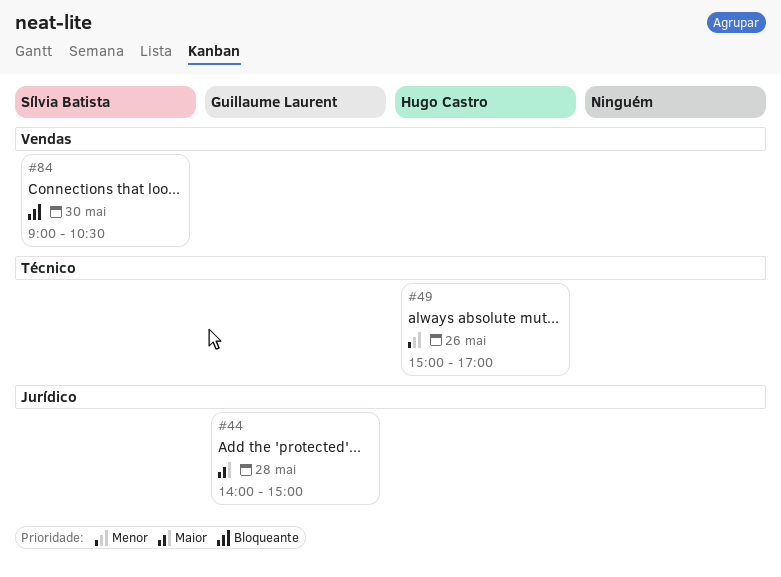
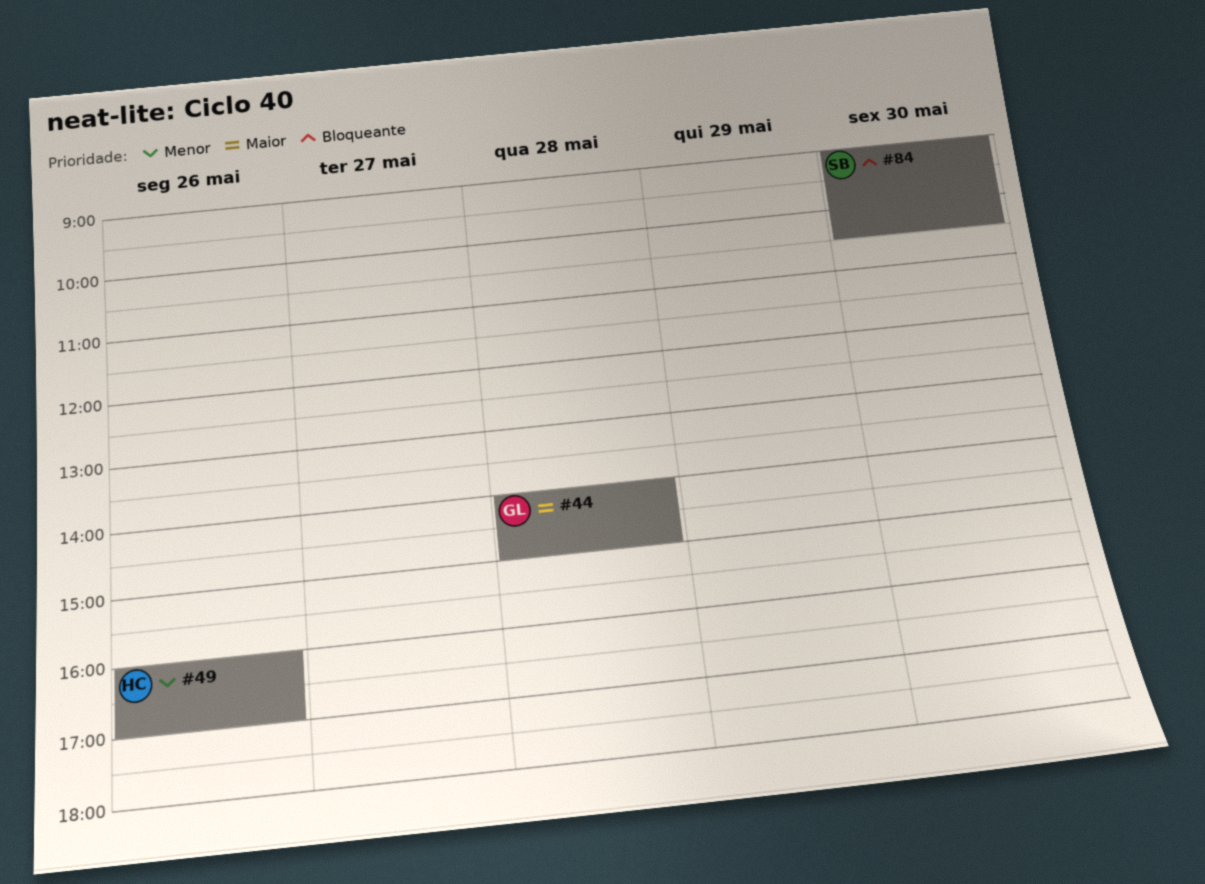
#49, begins: 15:00 -> 16:00

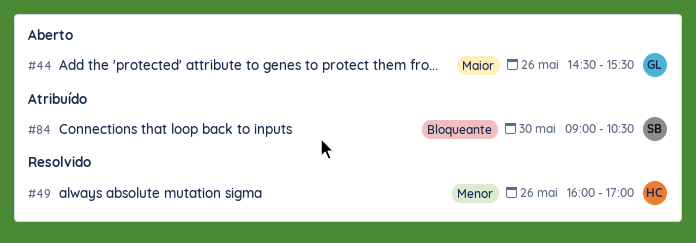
#44, day: May 28 -> May 26
#44, begins: 14:00 -> 14:30
#44, ends: 15:00 -> 15:30

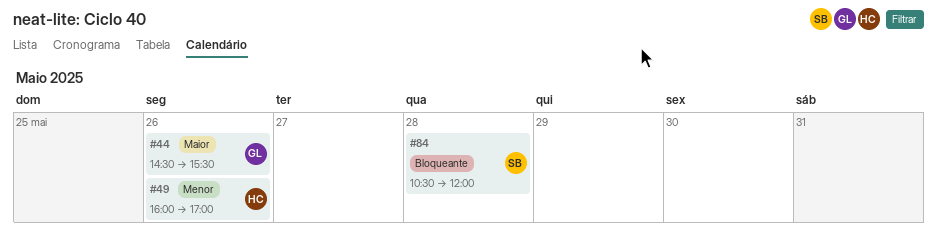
#84, day: May 30 -> May 28
#84, begins: 09:00 -> 10:30
#84, ends: 10:30 -> 12:00

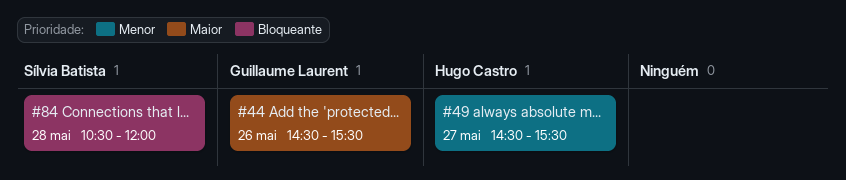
#49, day: May 26 -> May 27
#49, begins: 16:00 -> 14:30
#49, ends: 17:00 -> 15:30

